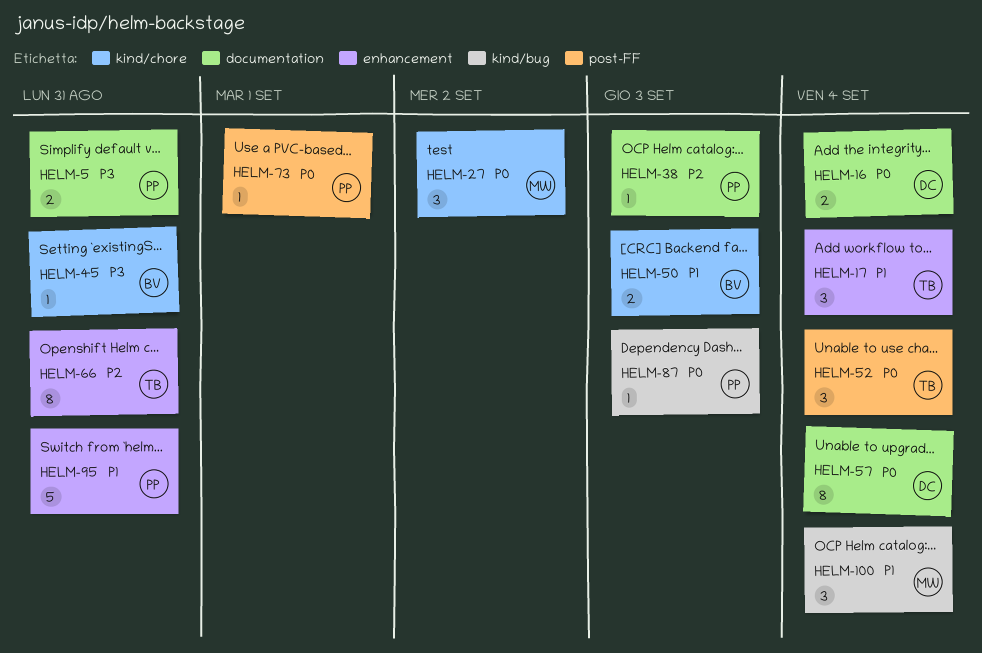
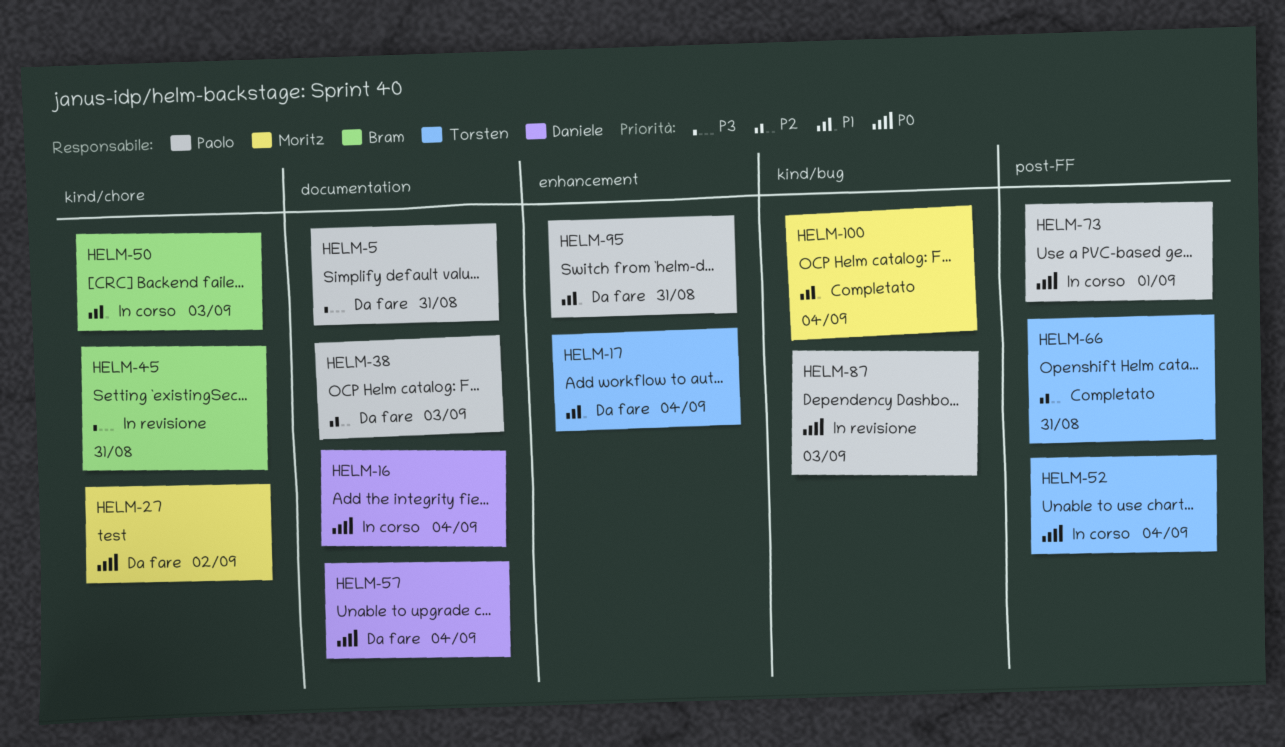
HELM-66, label: enhancement -> post-FF

